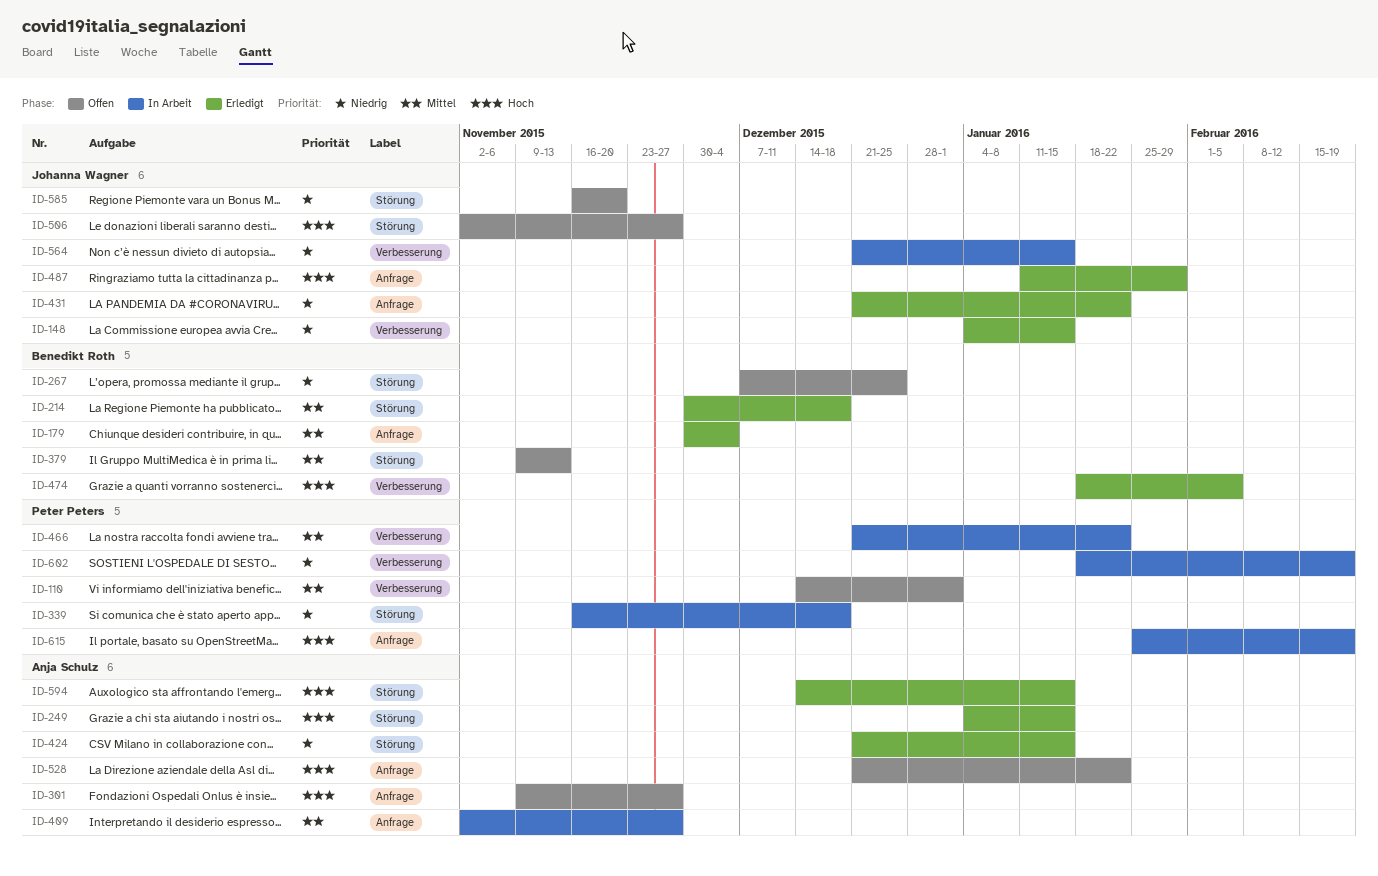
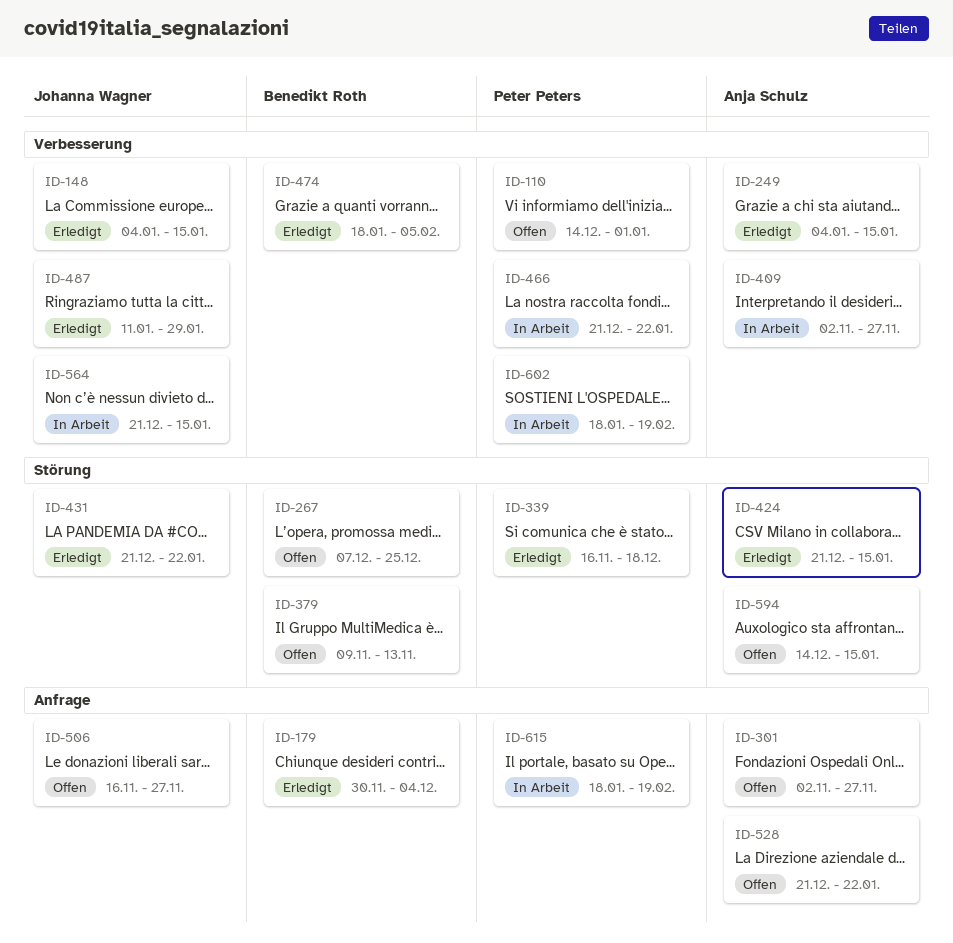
ID-214: present -> none
ID-249, label: Störung -> Verbesserung
ID-301, start: Nov 9 -> Nov 2
ID-339, status: In Arbeit -> Erledigt
ID-409, label: Anfrage -> Verbesserung
ID-431, label: Anfrage -> Störung
ID-487, label: Anfrage -> Verbesserung
ID-506, label: Störung -> Anfrage
ID-506, start: Nov 2 -> Nov 16
ID-585: present -> none
ID-594, status: Erledigt -> Offen
ID-615, start: Jan 25 -> Jan 18

